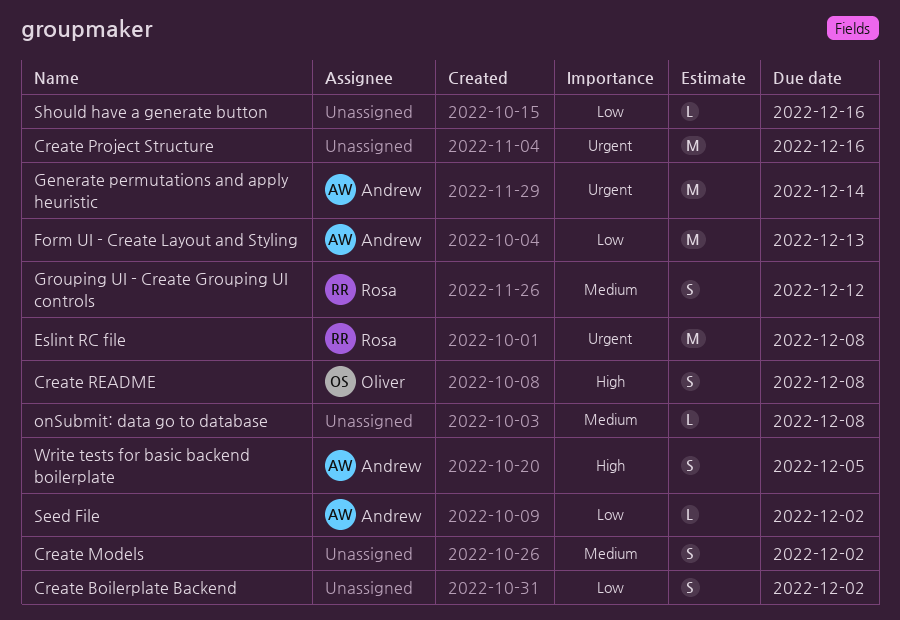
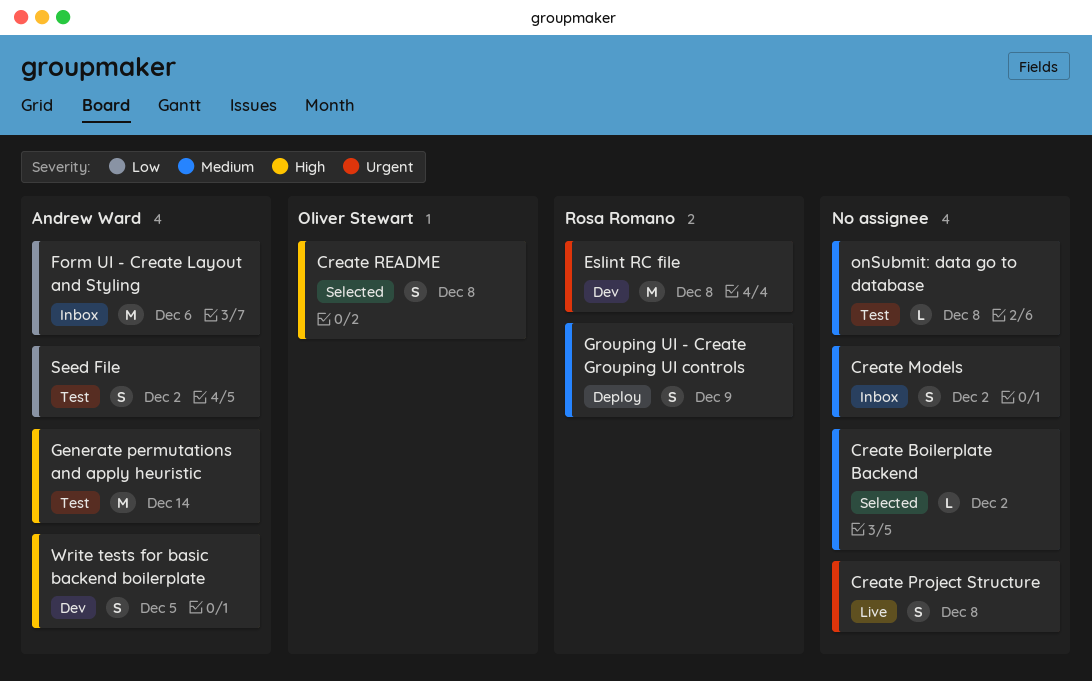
Create Boilerplate Backend, priority: Low -> Medium
Create Boilerplate Backend, estimate: S -> L
Create Project Structure, estimate: M -> S
Create Project Structure, due: Dec 16 -> Dec 8
Form UI - Create Layout and Styling, due: Dec 13 -> Dec 6
Generate permutations and apply heuristic, priority: Urgent -> High
Grouping UI - Create Grouping UI controls, due: Dec 12 -> Dec 9
Seed File, estimate: L -> S
Should have a generate button: present -> none

